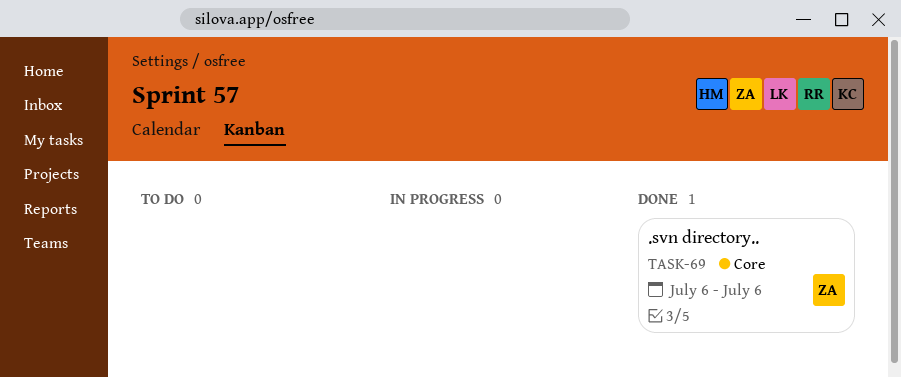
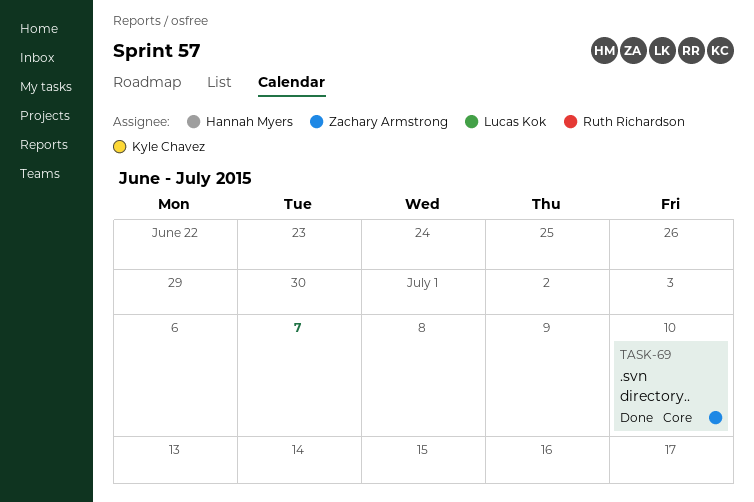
TASK-69, due: Jul 6 -> Jul 10

